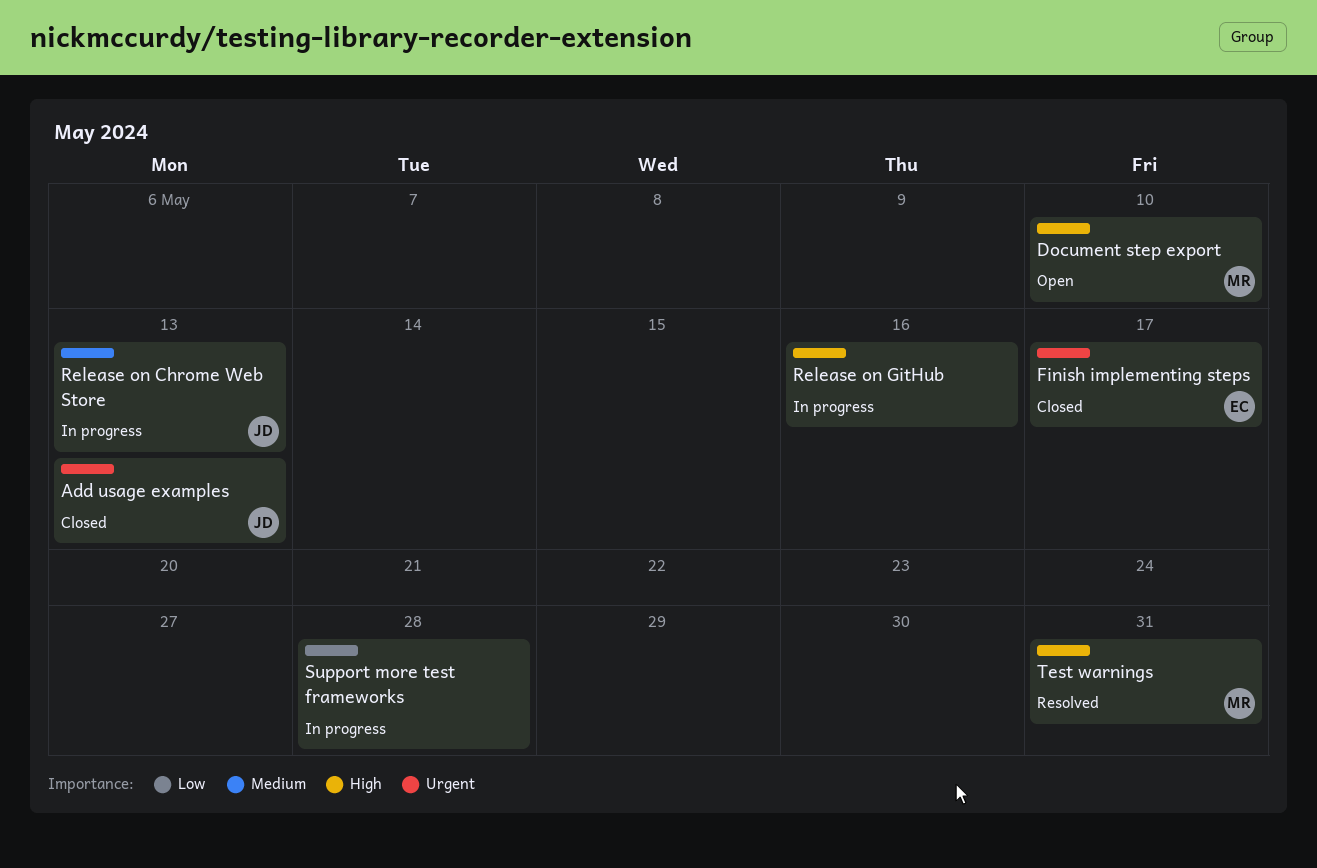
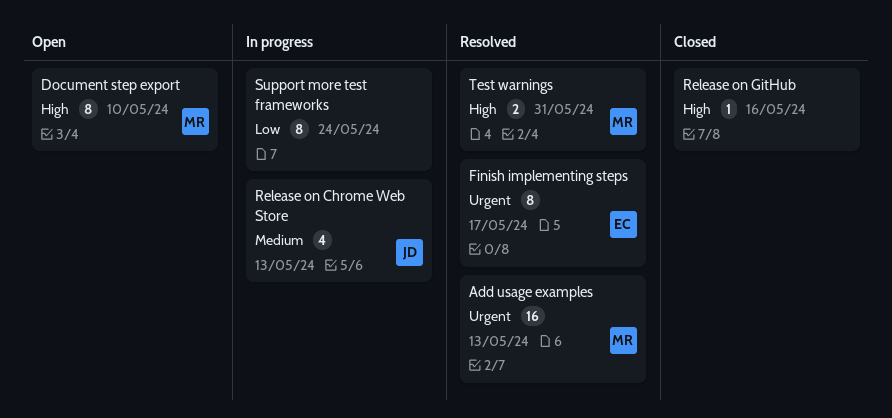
Add usage examples, status: Closed -> Resolved
Add usage examples, owner: JD -> MR
Finish implementing steps, status: Closed -> Resolved
Release on GitHub, status: In progress -> Closed
Support more test frameworks, due: May 28 -> May 24

